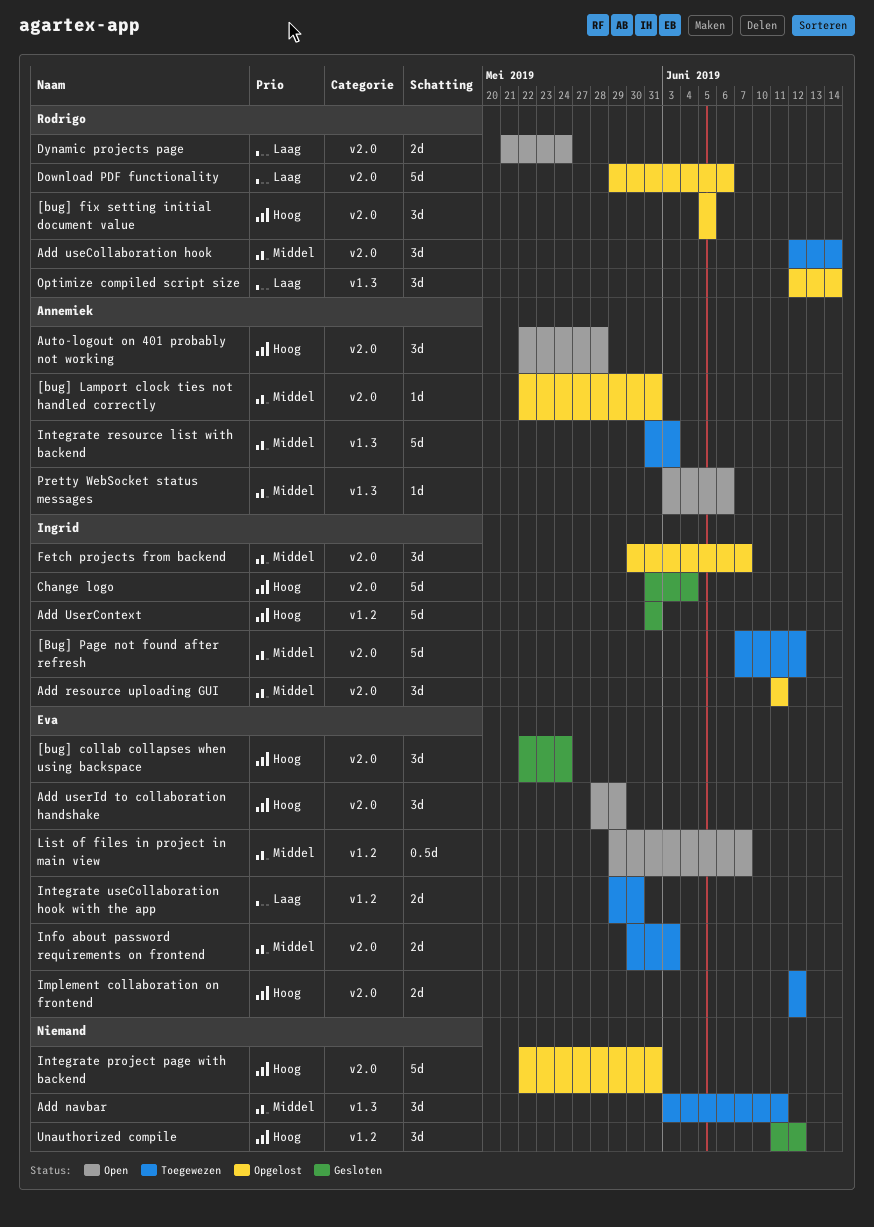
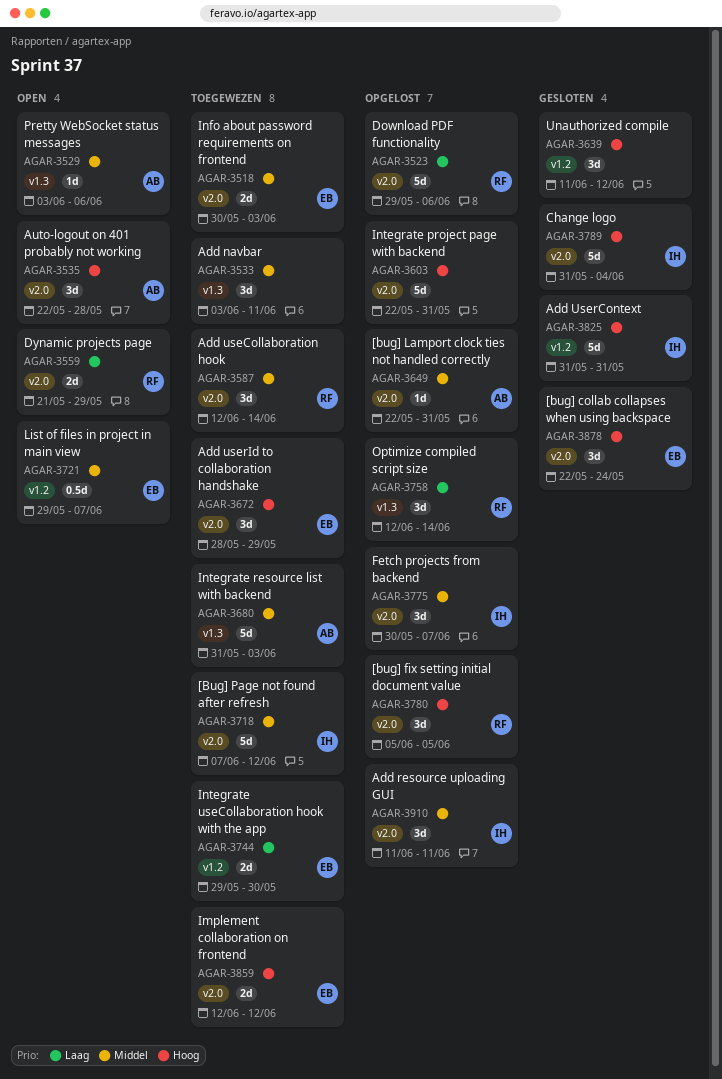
Add userId to collaboration handshake, status: Open -> Toegewezen
Dynamic projects page, due: May 24 -> May 29

